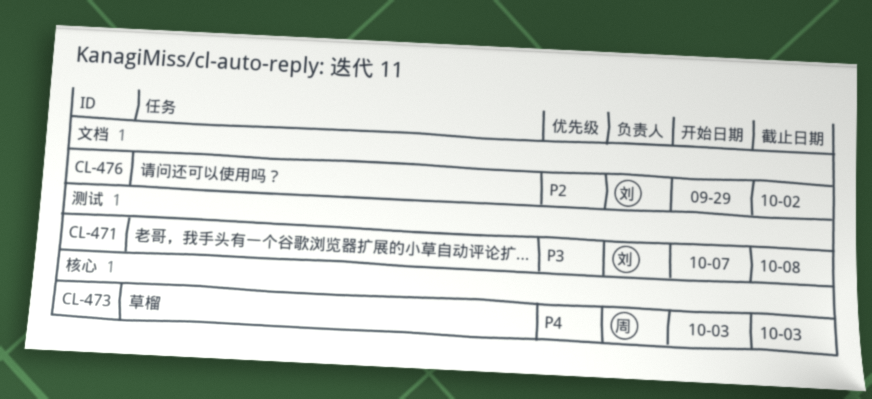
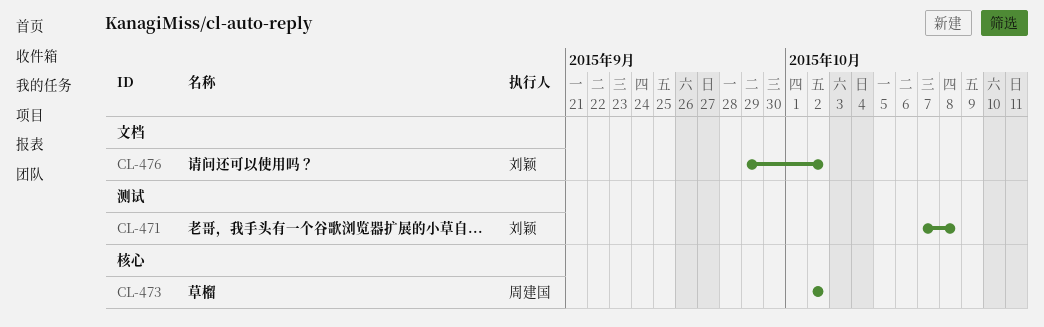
CL-473, start: Oct 3 -> Oct 2
CL-473, due: Oct 3 -> Oct 2

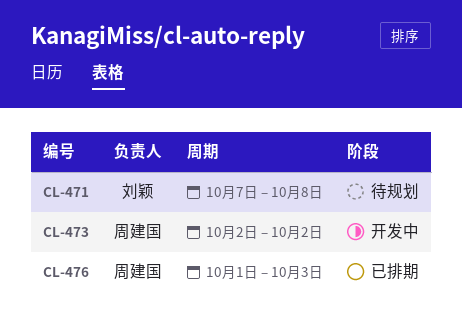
CL-476, owner: 刘颖 -> 周建国
CL-476, start: Sep 29 -> Oct 1
CL-476, due: Oct 2 -> Oct 3

